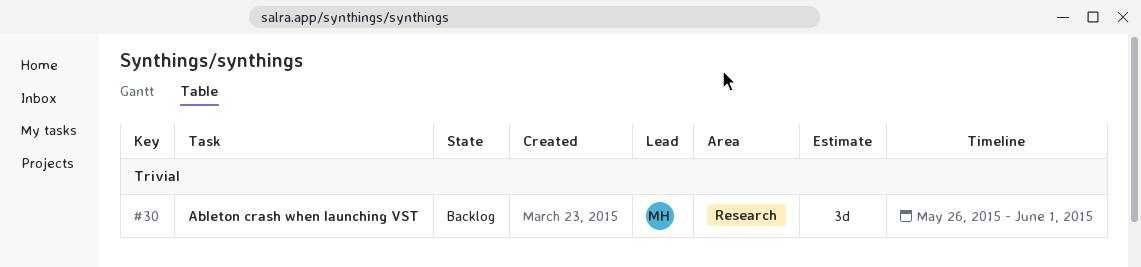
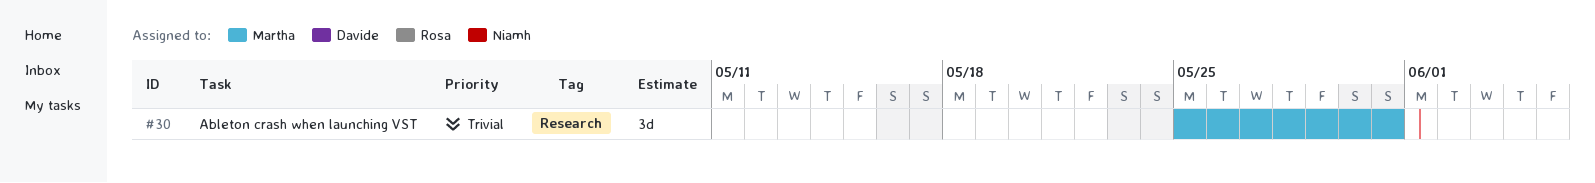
#30, start: May 26 -> May 25
#30, due: Jun 1 -> May 31

